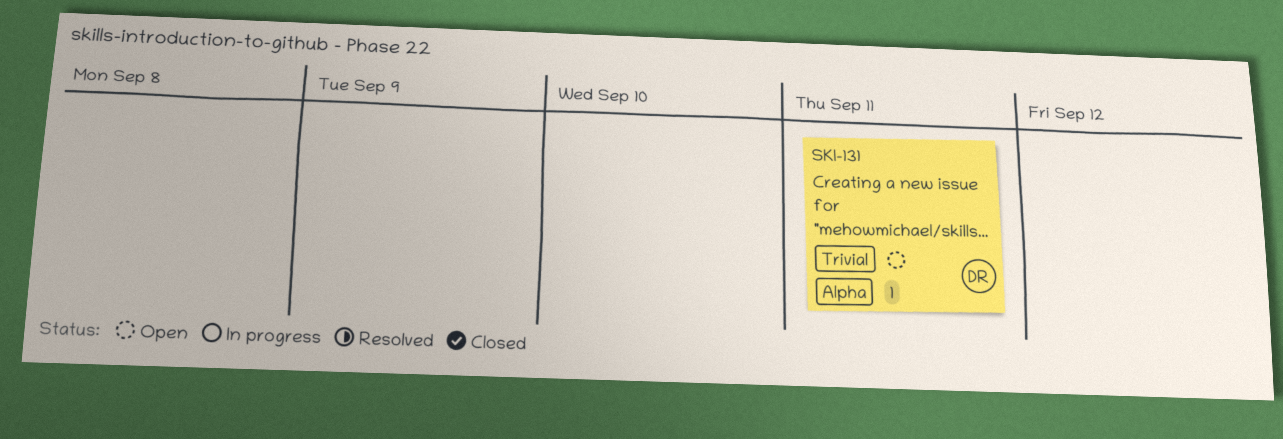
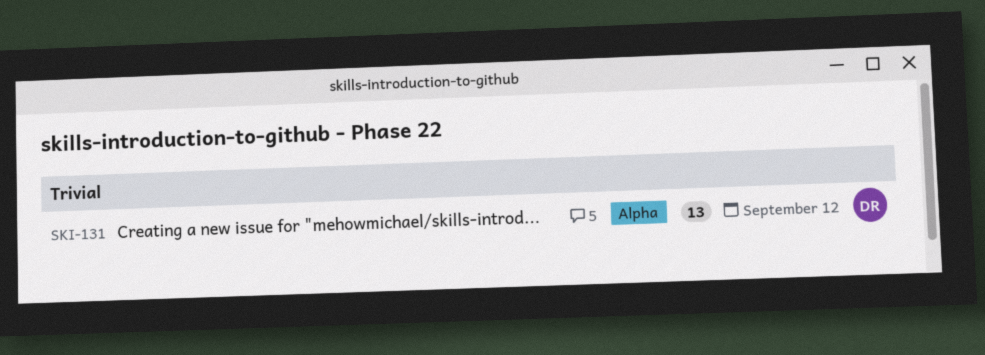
SKI-131, estimate: 1 -> 13
SKI-131, due: Sep 11 -> Sep 12

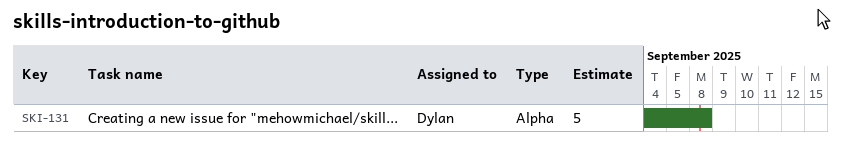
SKI-131, estimate: 13 -> 5
SKI-131, due: Sep 12 -> Sep 8

